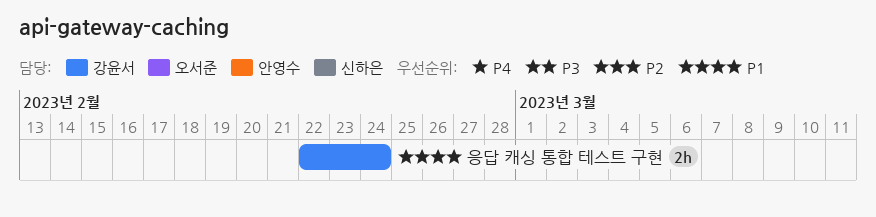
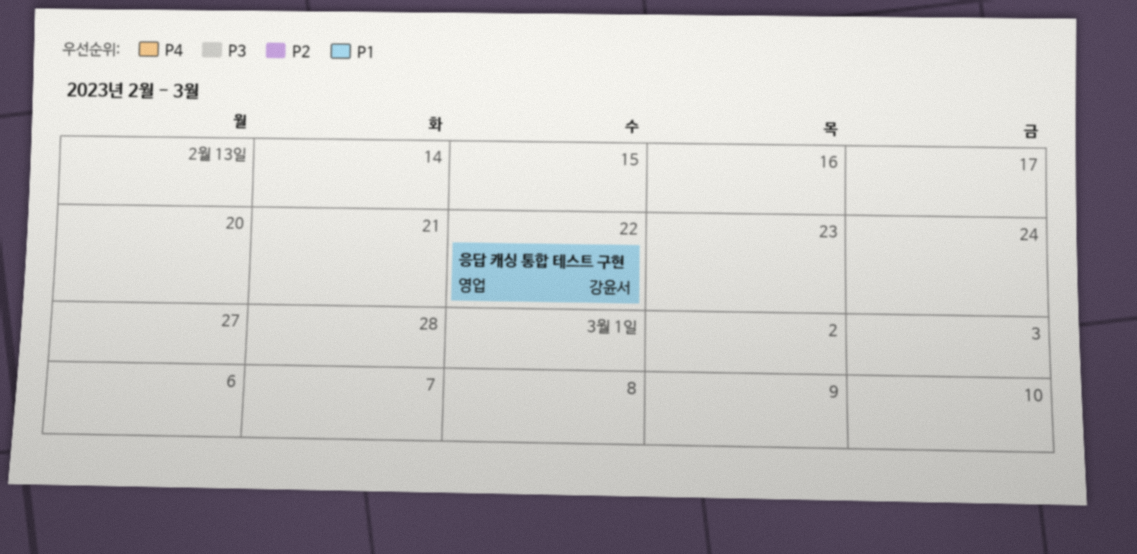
응답 캐싱 통합 테스트 구현, due: Feb 24 -> Feb 22

